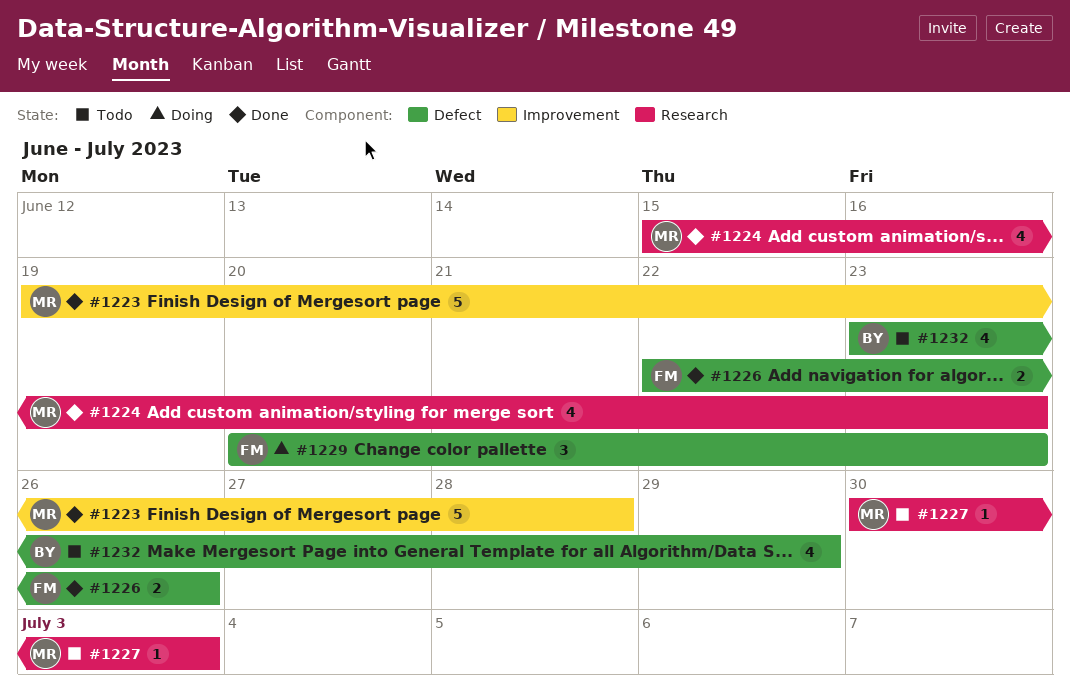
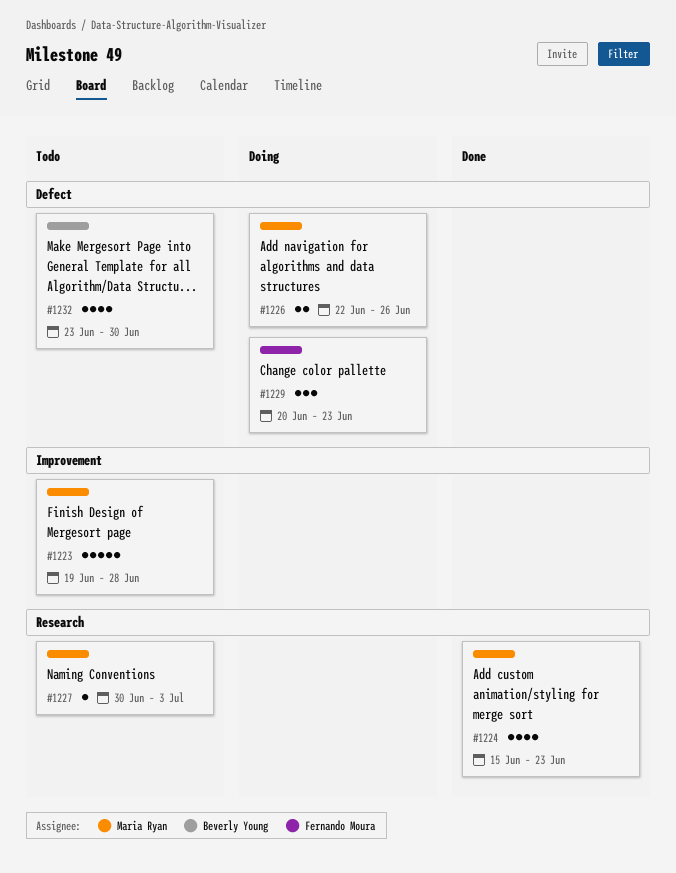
#1223, status: Done -> Todo
#1226, status: Done -> Doing
#1226, owner: Fernando Moura -> Maria Ryan
#1232, due: Jun 29 -> Jun 30

